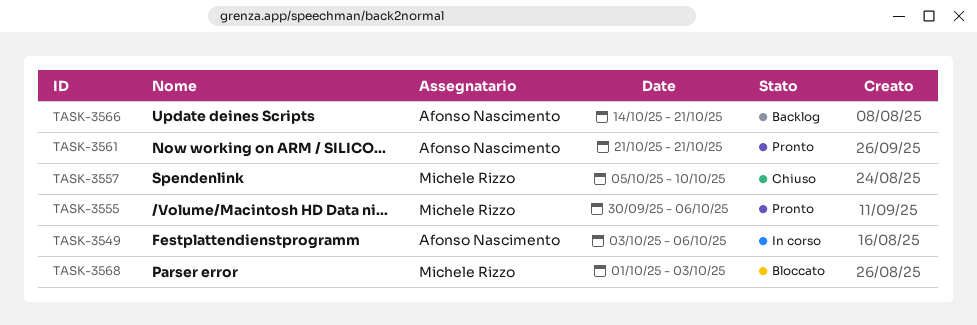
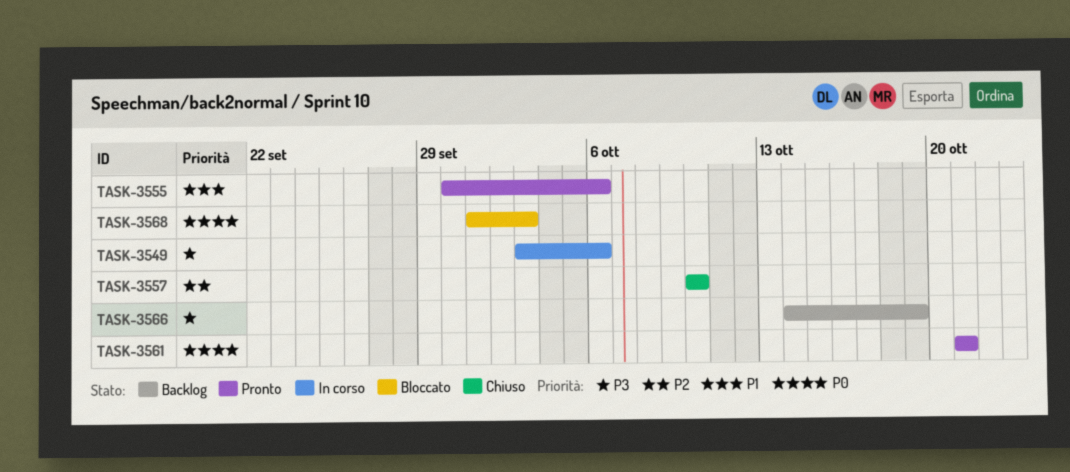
TASK-3557, start: Oct 5 -> Oct 10
TASK-3566, due: Oct 21 -> Oct 19

